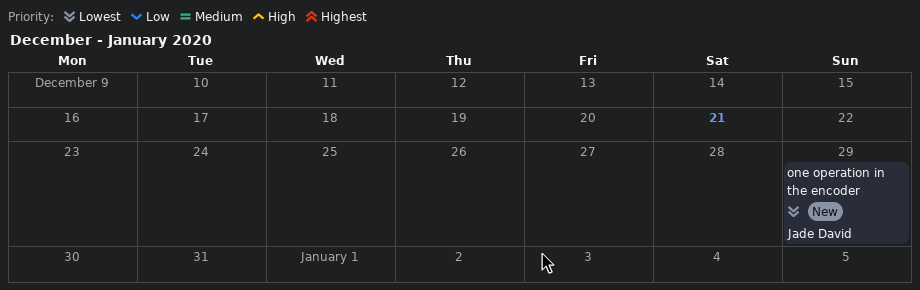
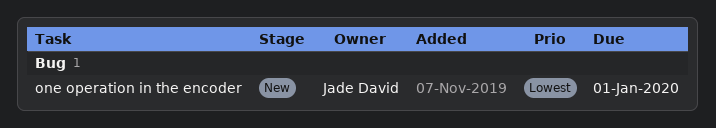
one operation in the encoder, due: Dec 29 -> Jan 1

